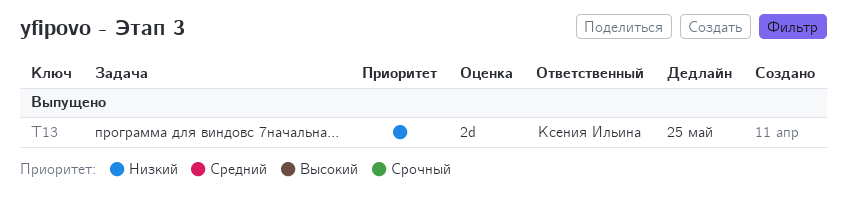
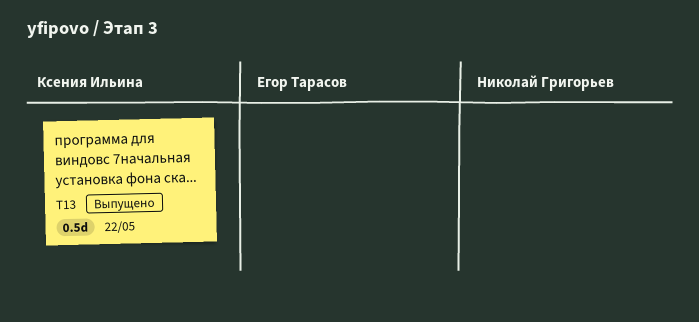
T13, estimate: 2d -> 0.5d
T13, due: May 25 -> May 22

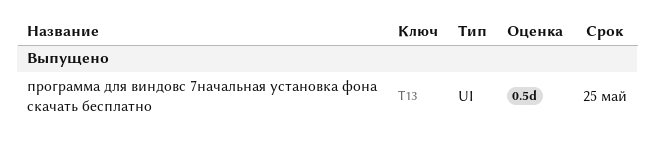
T13, due: May 22 -> May 25

